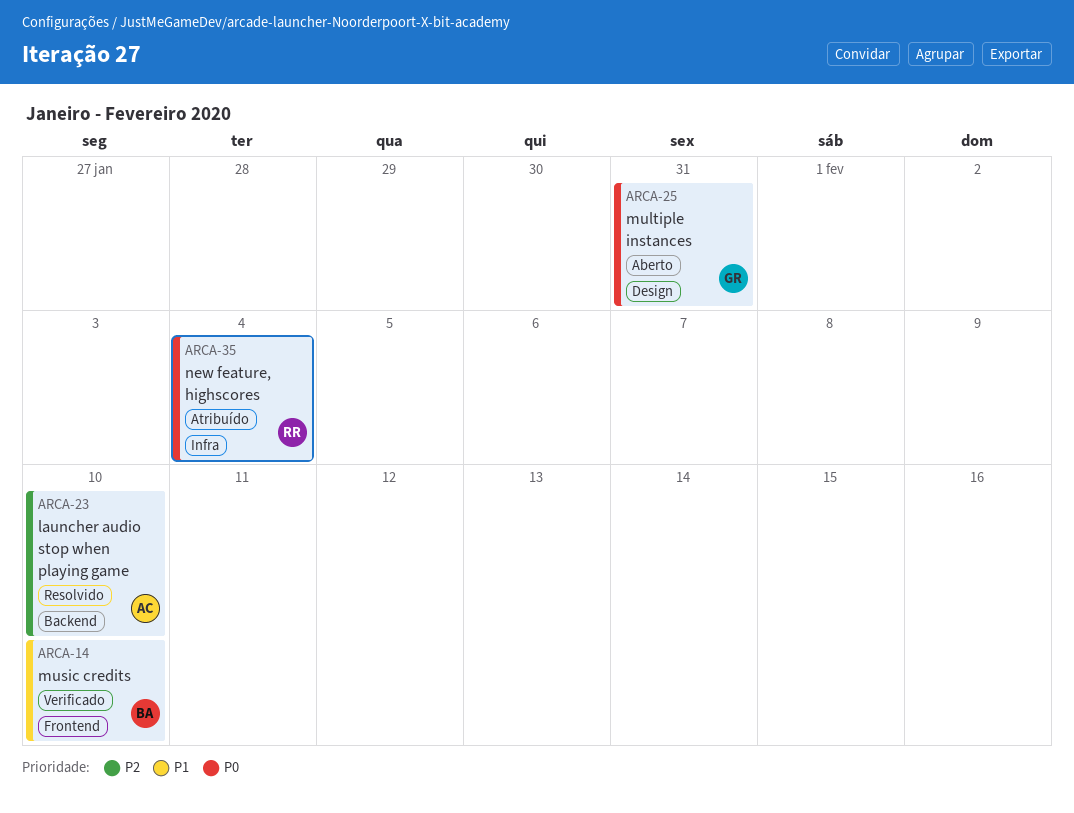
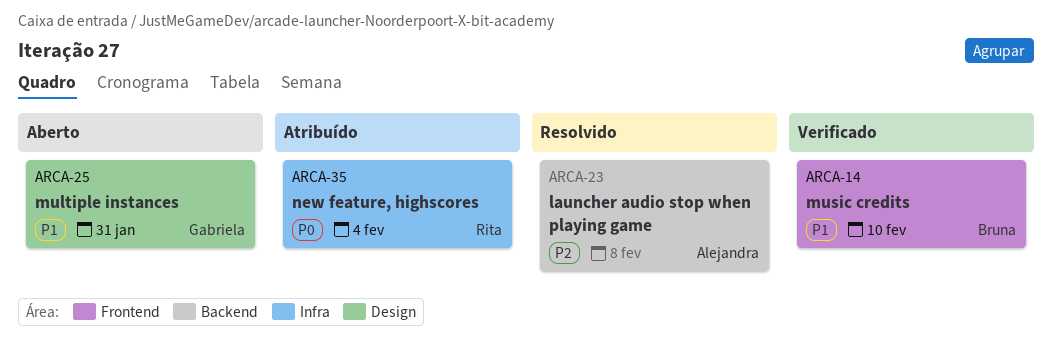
ARCA-23, due: Feb 10 -> Feb 8
ARCA-25, priority: P0 -> P1

